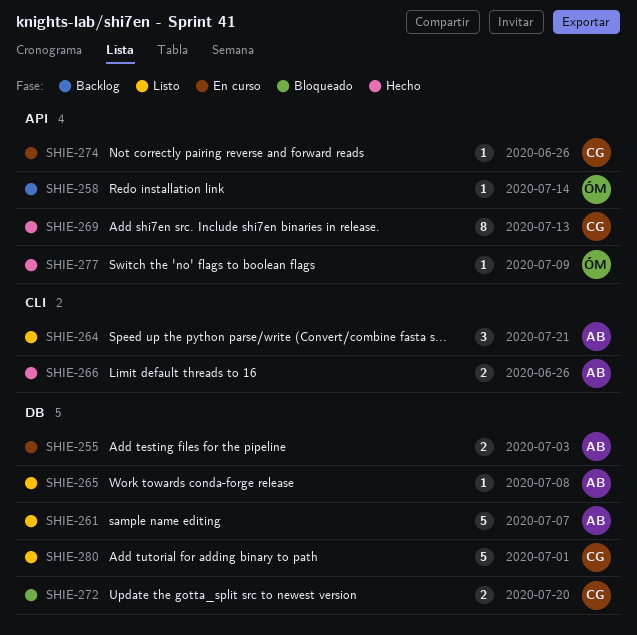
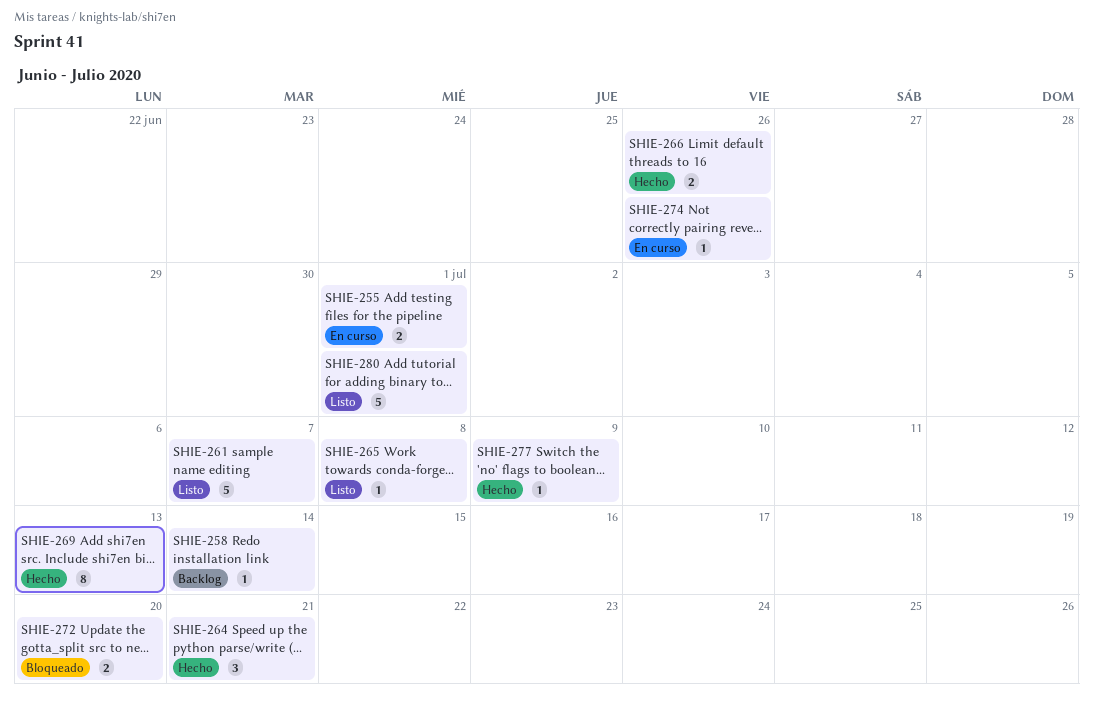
SHIE-255, due: Jul 3 -> Jul 1
SHIE-264, status: Listo -> Hecho

